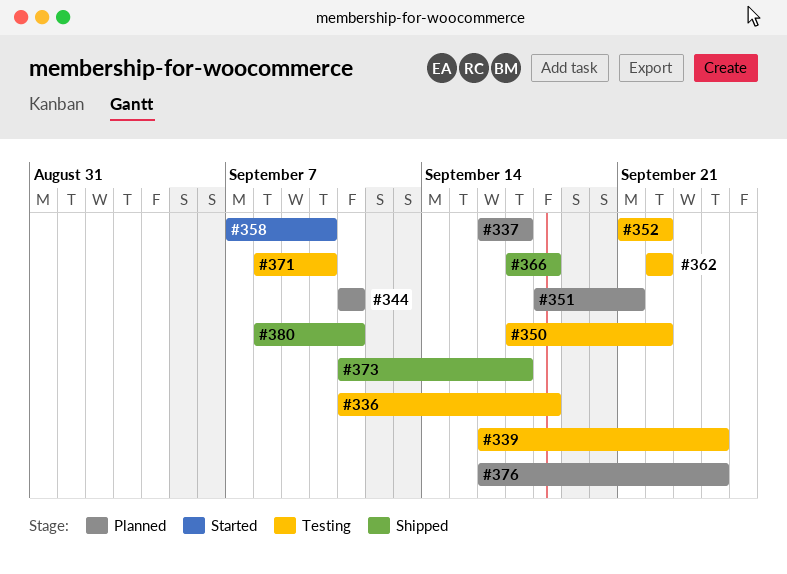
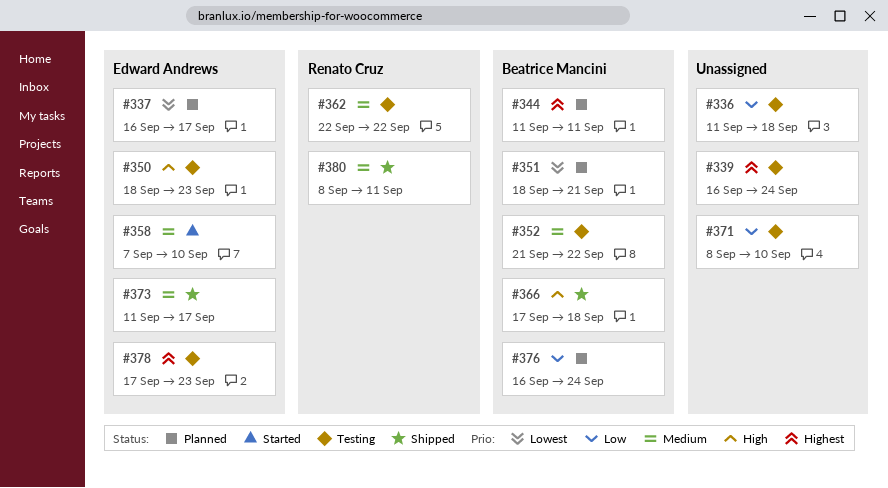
#350, start: Sep 17 -> Sep 18
#350, due: Sep 22 -> Sep 23
#378: none -> present

